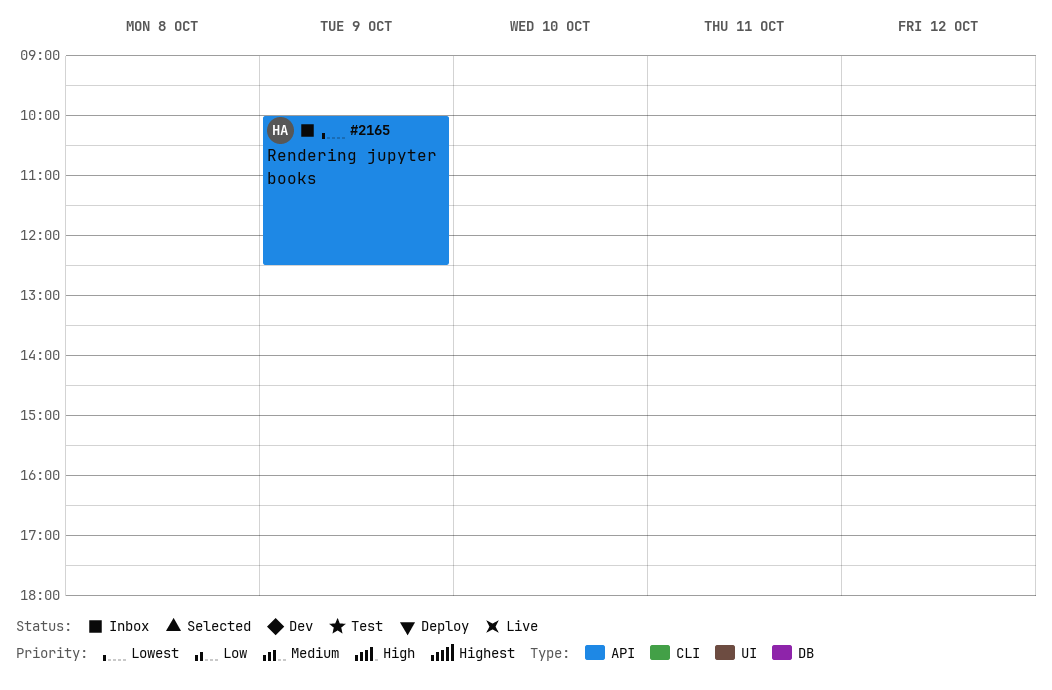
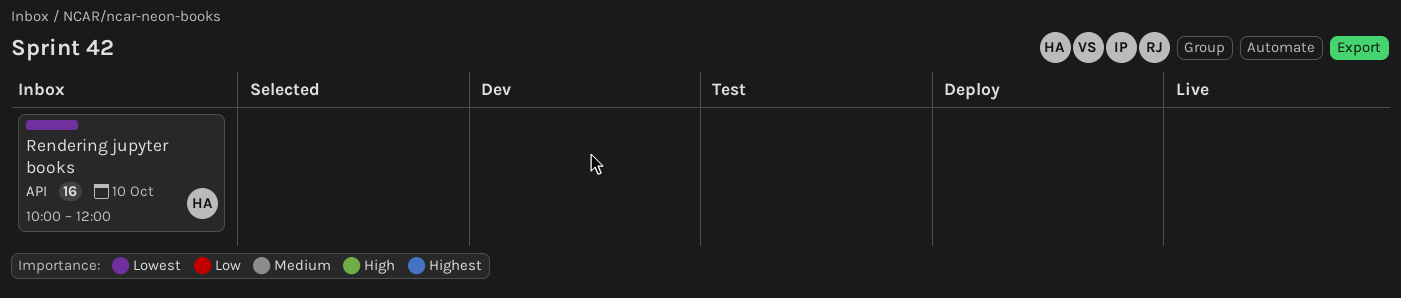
Rendering jupyter books, day: Oct 9 -> Oct 10
Rendering jupyter books, ends: 12:30 -> 12:00

